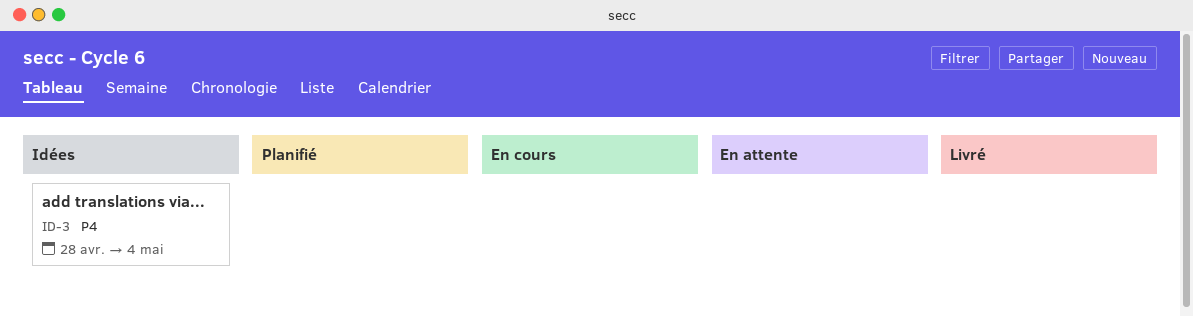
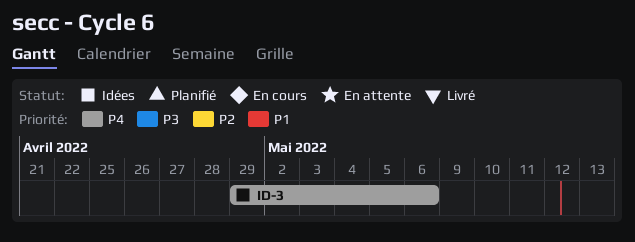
ID-3, start: Apr 28 -> Apr 29
ID-3, due: May 4 -> May 6

